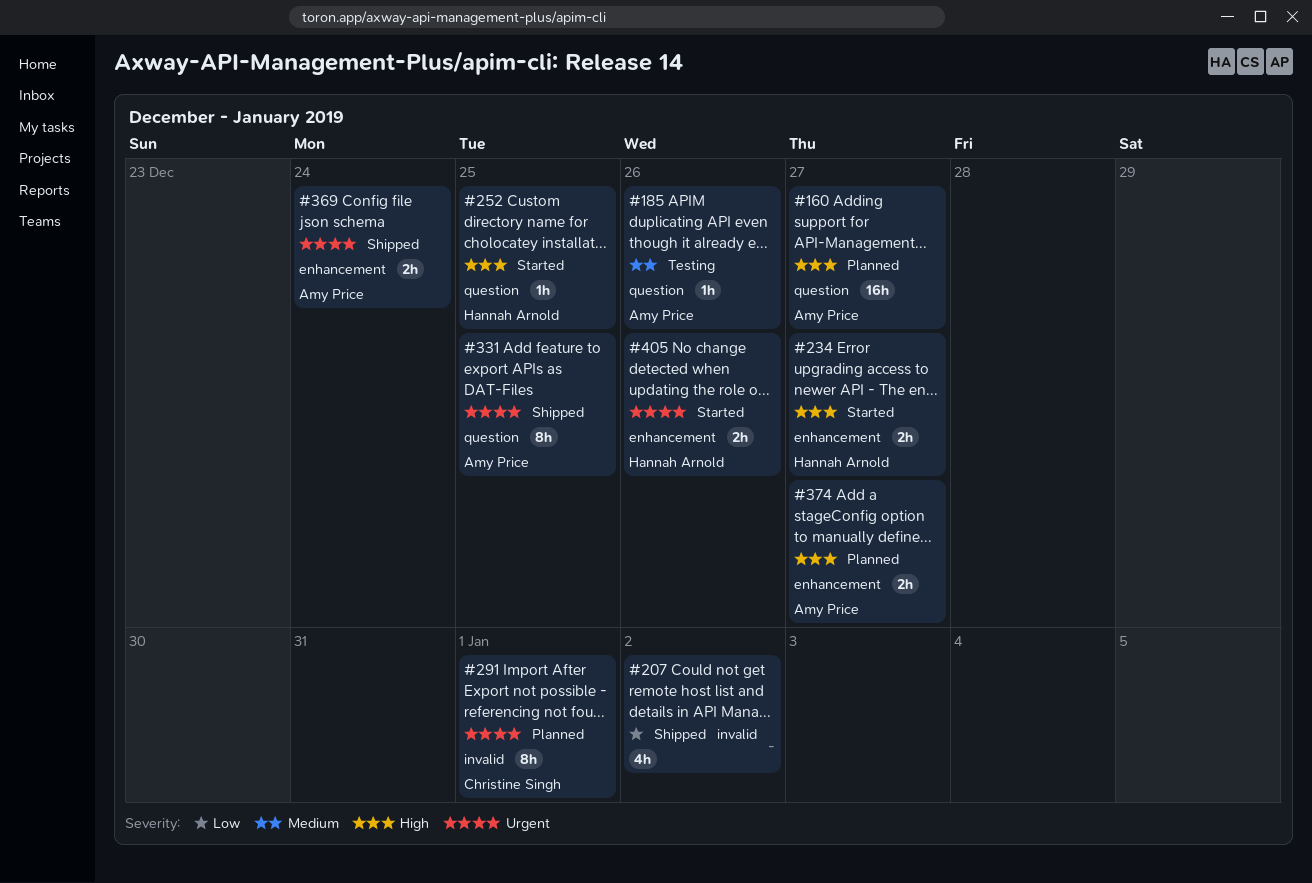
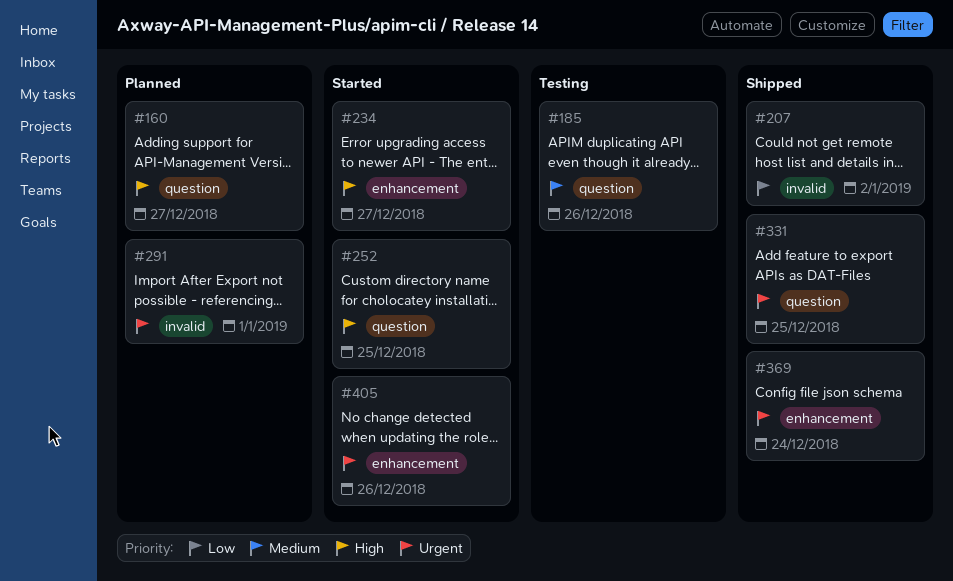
#374: present -> none

